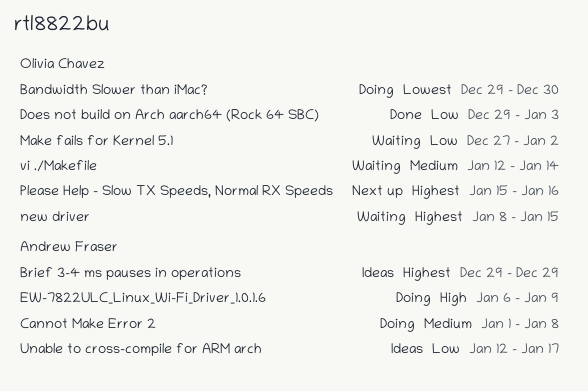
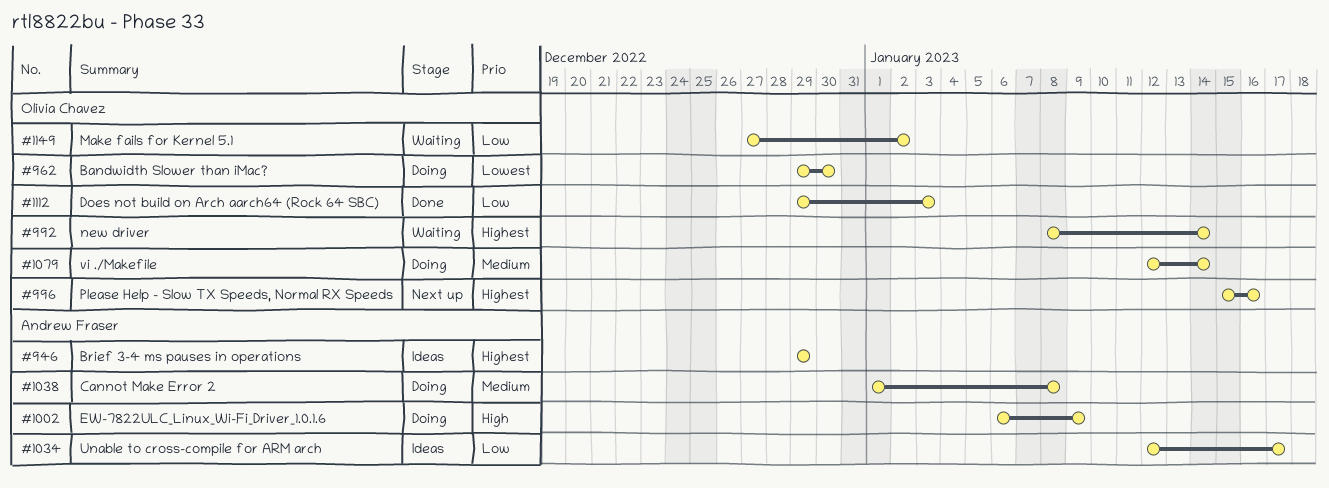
new driver, due: Jan 15 -> Jan 14
vi ./Makefile, status: Waiting -> Doing

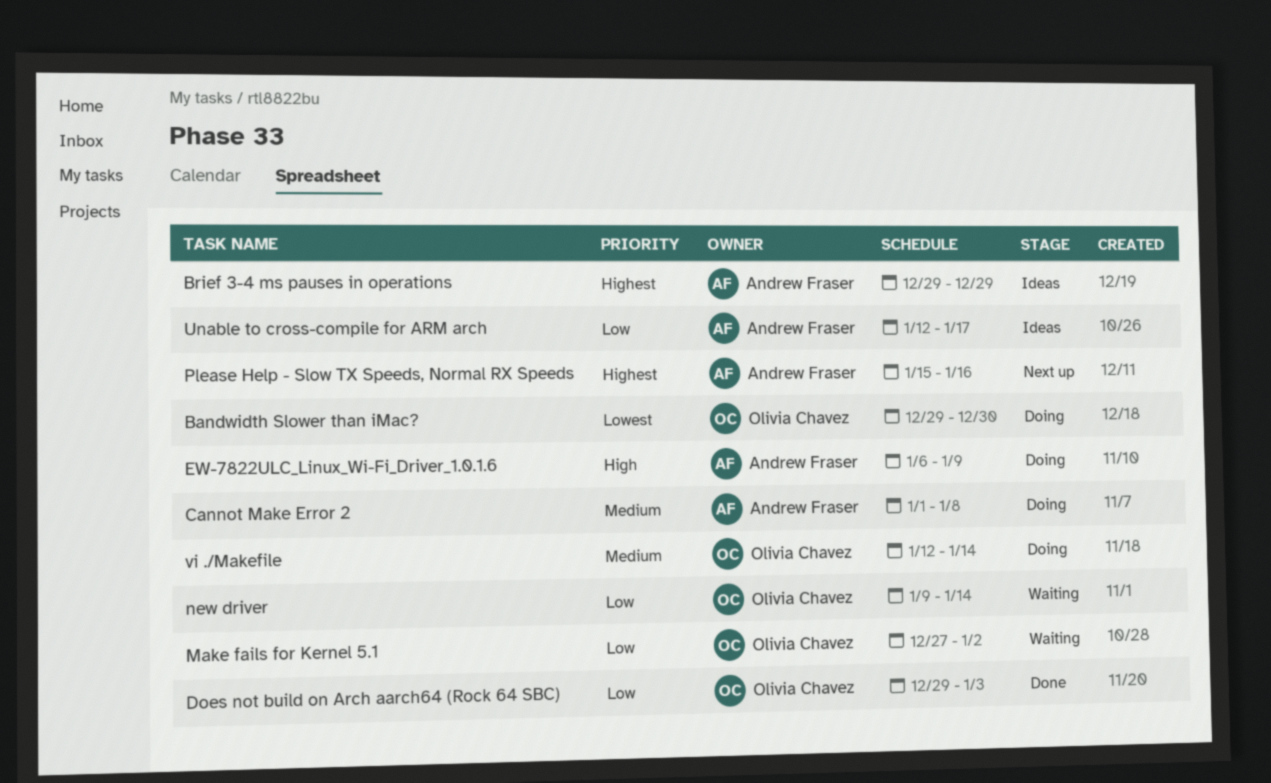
new driver, priority: Highest -> Low
new driver, start: Jan 8 -> Jan 9
Please Help - Slow TX Speeds, Normal RX Speeds, owner: Olivia Chavez -> Andrew Fraser

